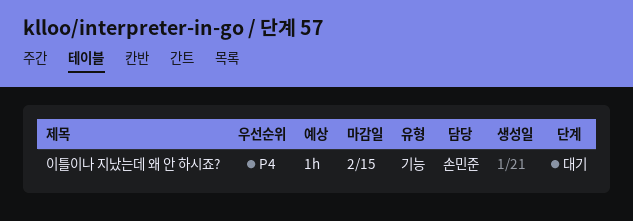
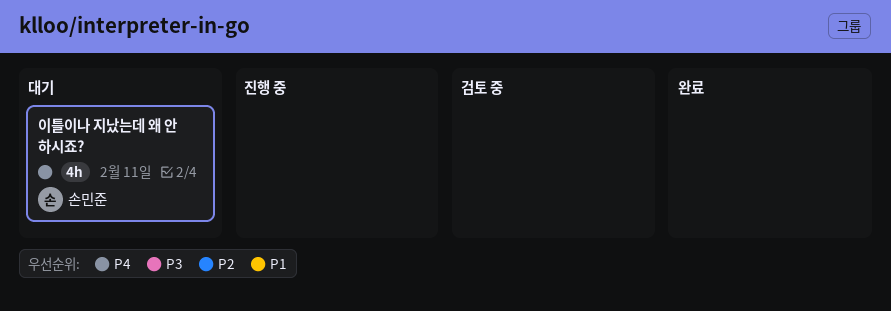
이틀이나 지났는데 왜 안 하시죠?, estimate: 1h -> 4h
이틀이나 지났는데 왜 안 하시죠?, due: Feb 15 -> Feb 11

